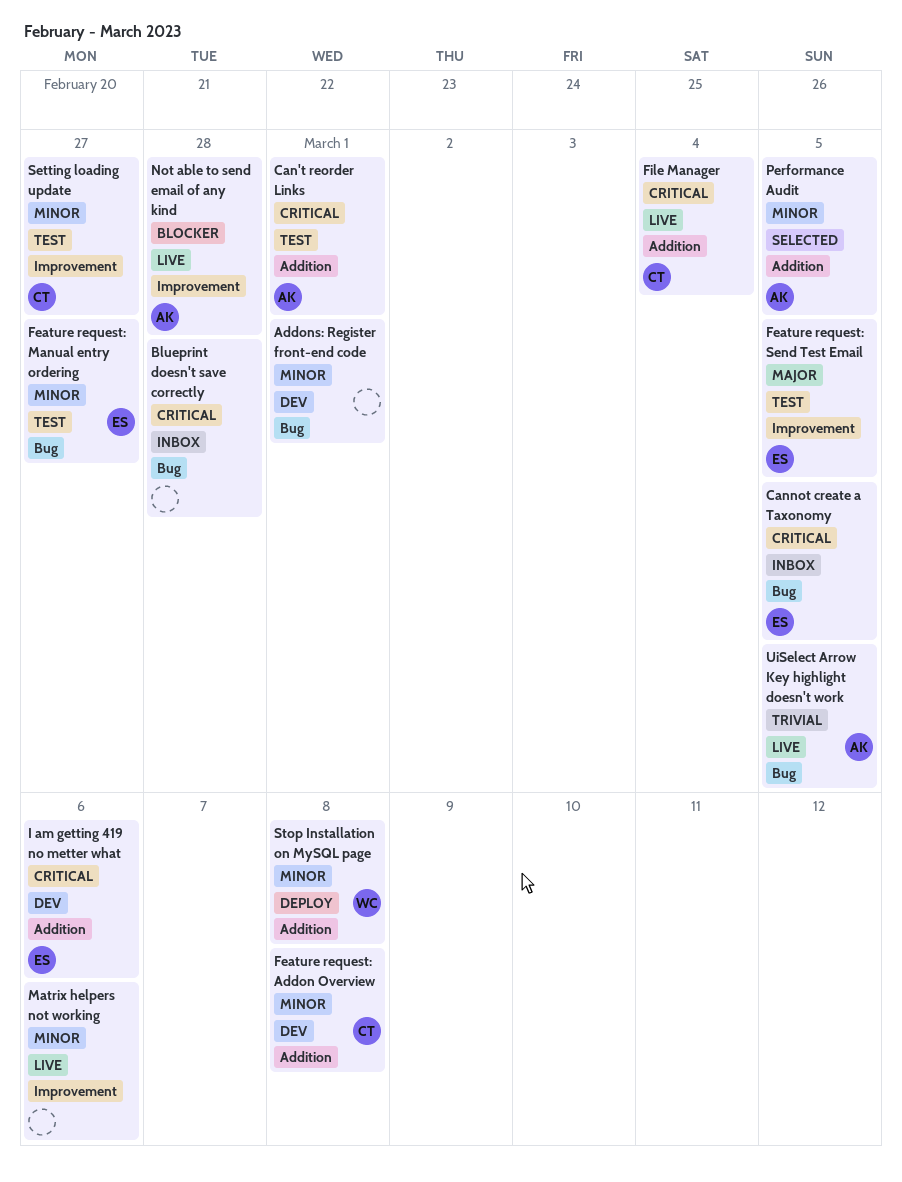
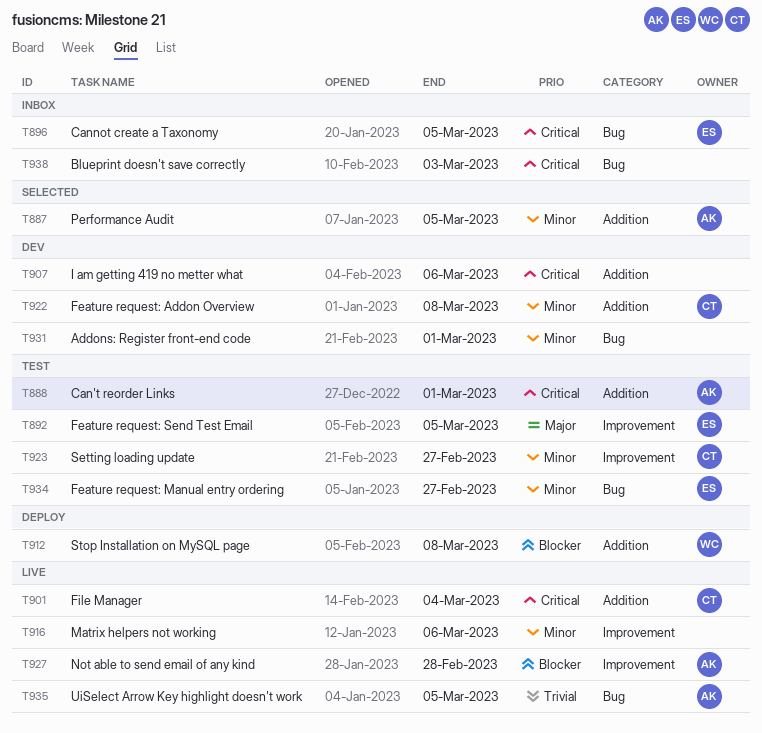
Blueprint doesn't save correctly, due: Feb 28 -> Mar 3
I am getting 419 no metter what, owner: ES -> none
Stop Installation on MySQL page, priority: Minor -> Blocker

